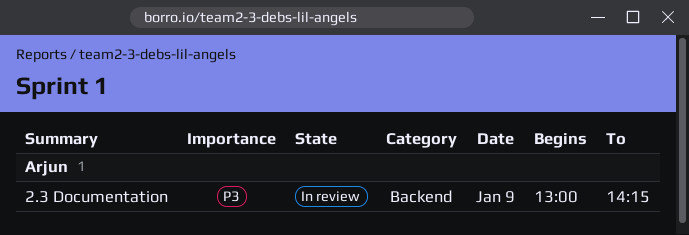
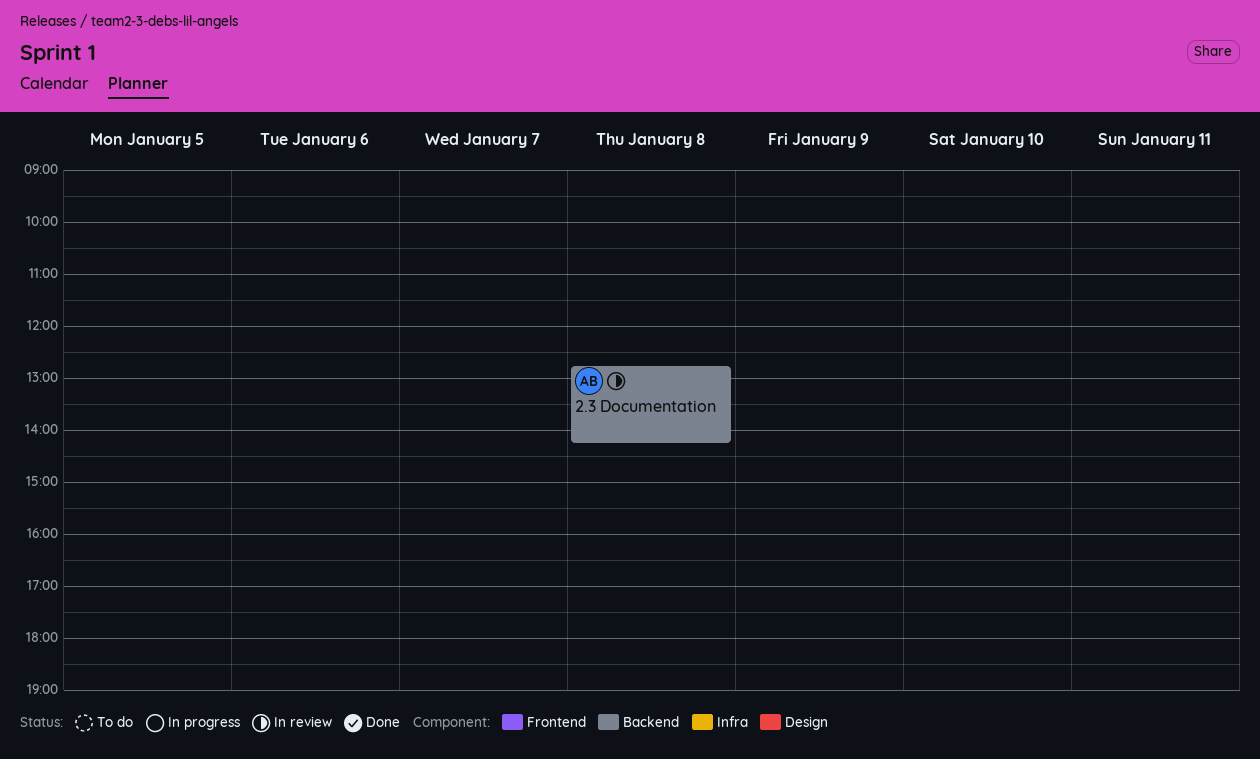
2.3 Documentation, day: Jan 9 -> Jan 8
2.3 Documentation, begins: 13:00 -> 12:45

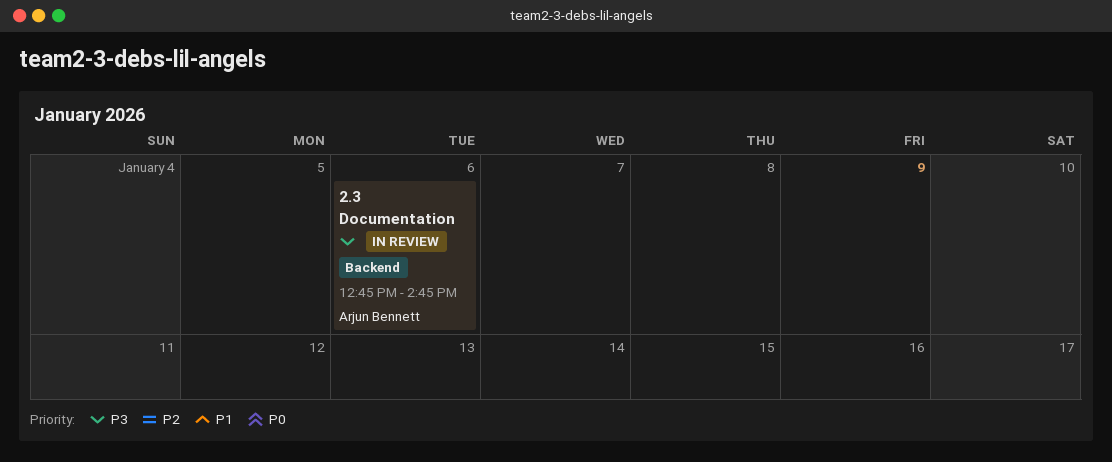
2.3 Documentation, day: Jan 8 -> Jan 6
2.3 Documentation, ends: 14:15 -> 14:45

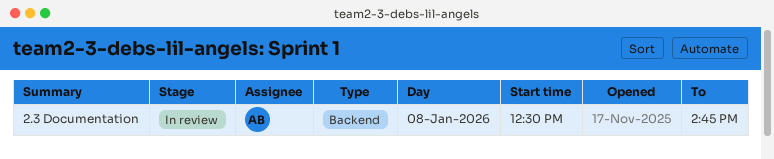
2.3 Documentation, day: Jan 6 -> Jan 8
2.3 Documentation, begins: 12:45 -> 12:30

